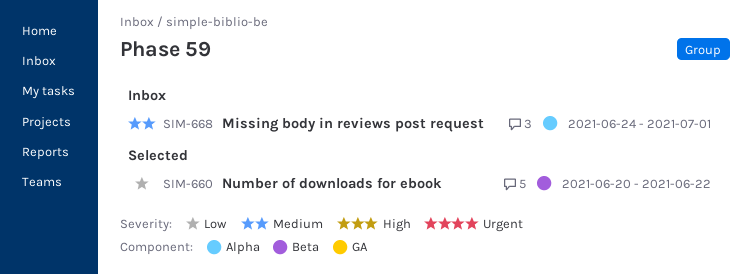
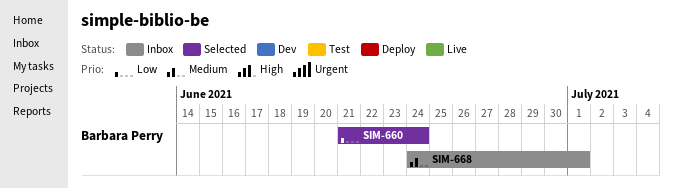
SIM-660, start: Jun 20 -> Jun 21
SIM-660, due: Jun 22 -> Jun 24

